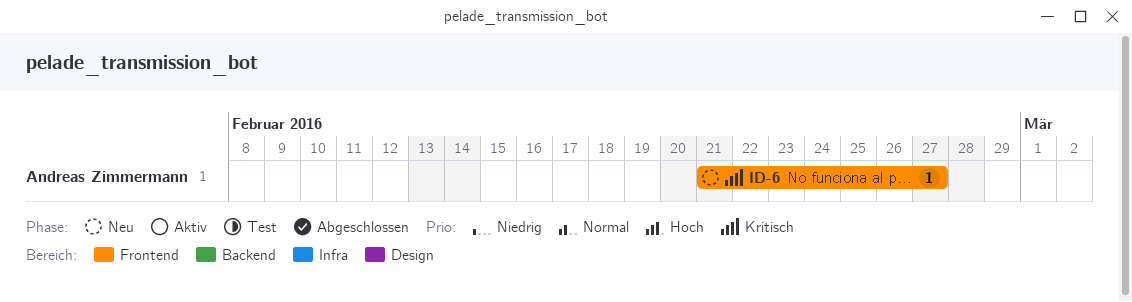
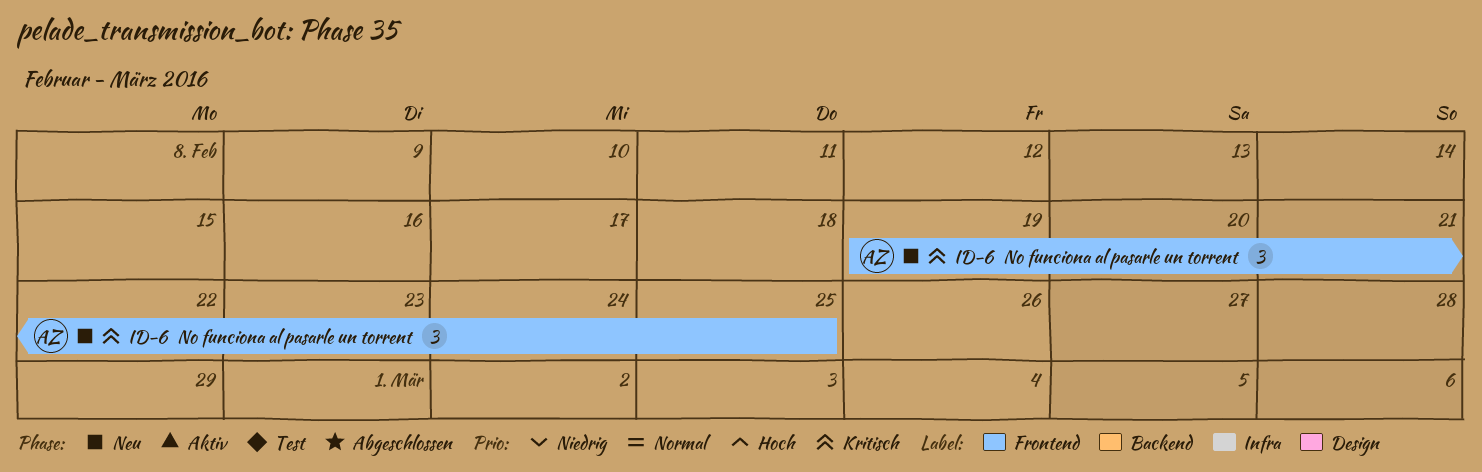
ID-6, estimate: 1 -> 3
ID-6, start: Feb 21 -> Feb 19
ID-6, due: Feb 27 -> Feb 25

